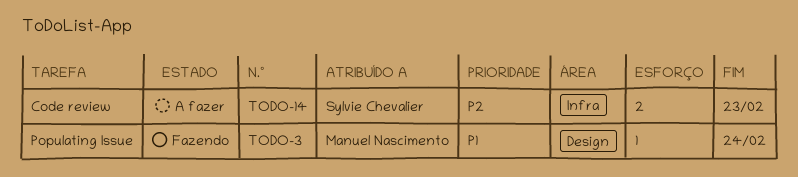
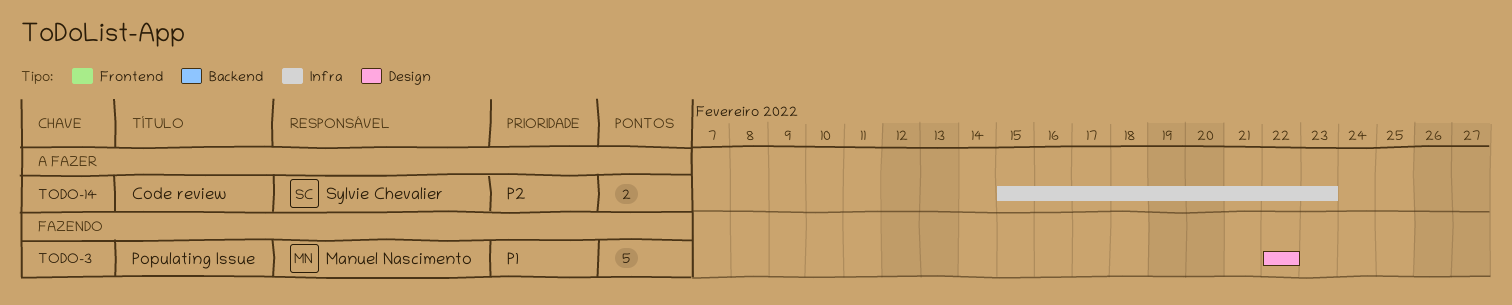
TODO-3, estimate: 1 -> 5
TODO-3, due: Feb 24 -> Feb 22

